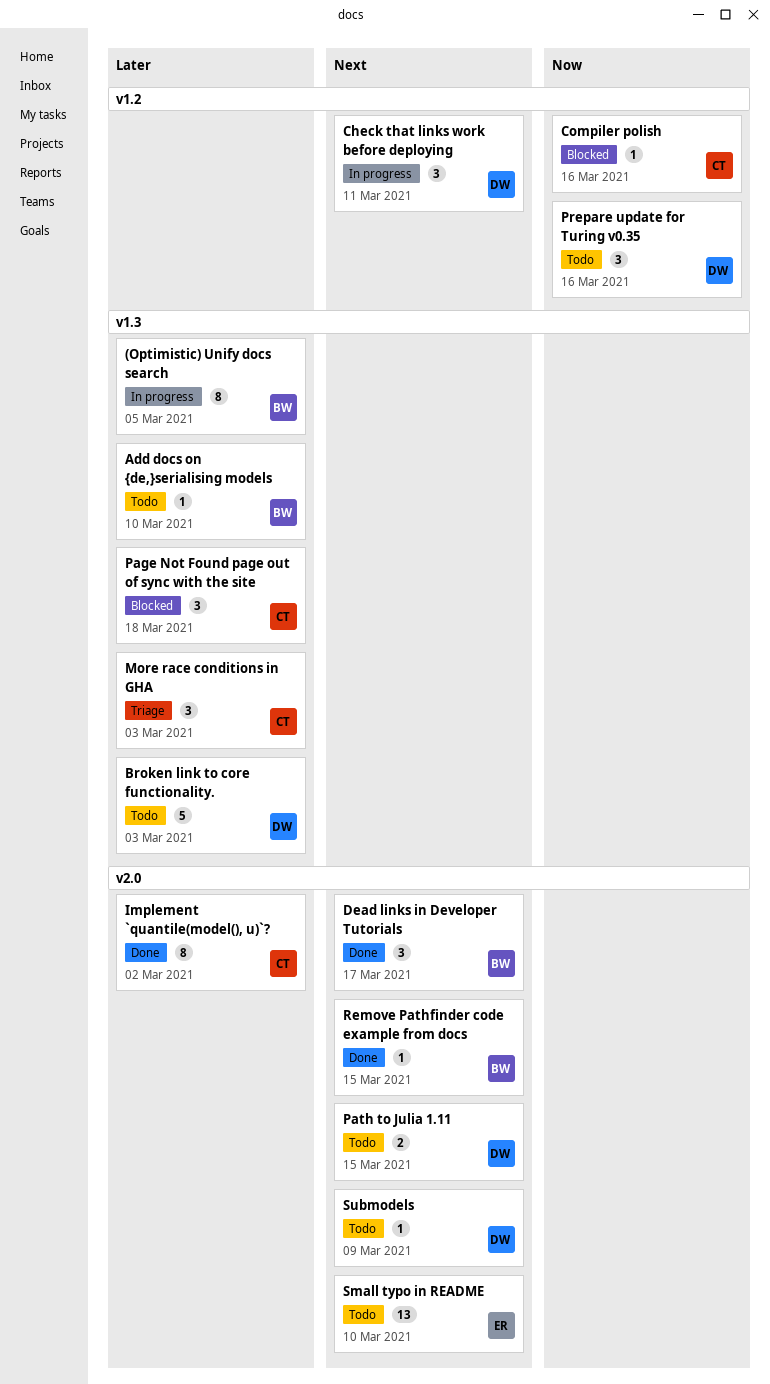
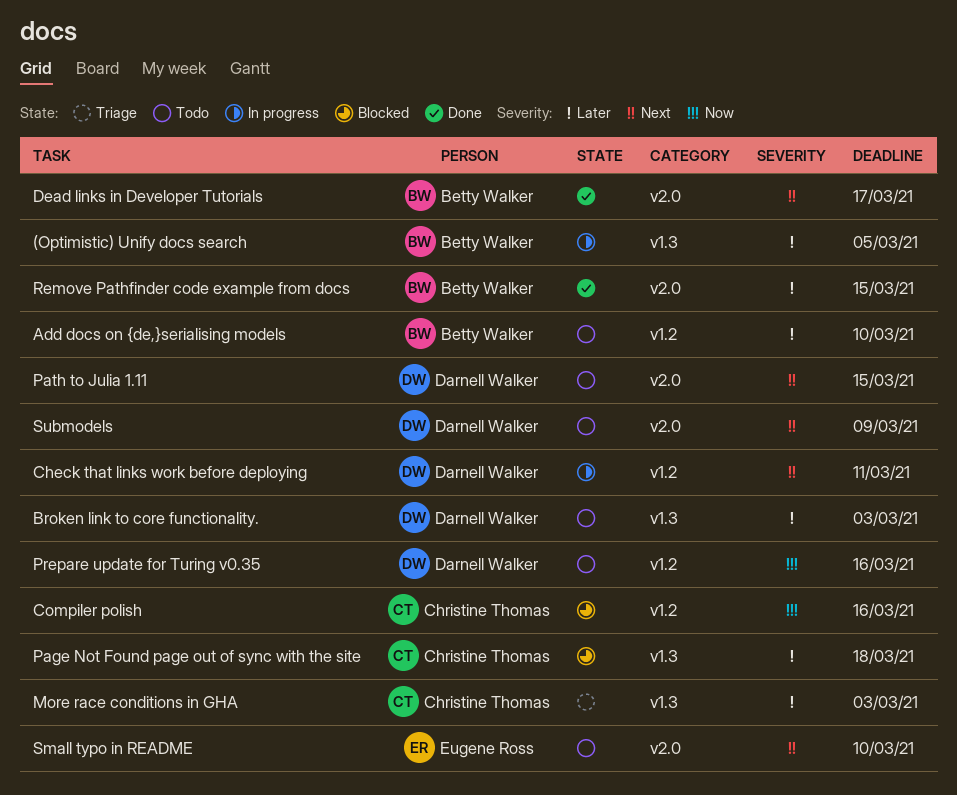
Add docs on {de,}serialising models, label: v1.3 -> v1.2
Implement `quantile(model(), u)`?: present -> none
Remove Pathfinder code example from docs, priority: Next -> Later

